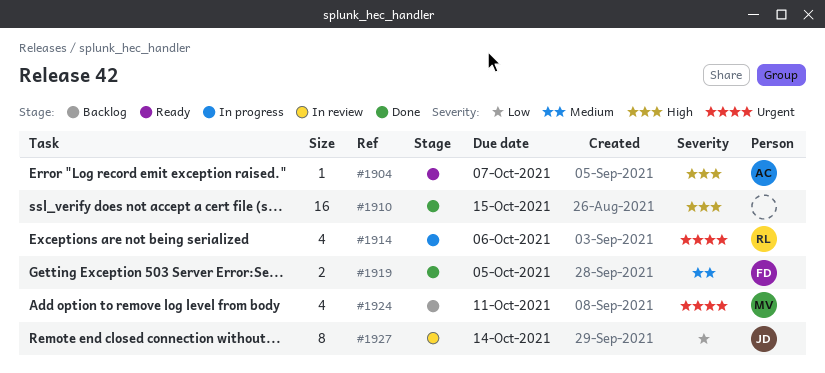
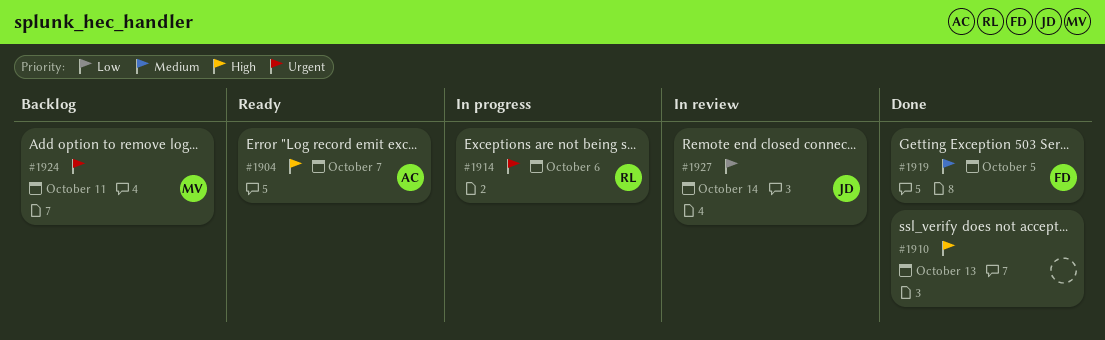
#1910, due: Oct 15 -> Oct 13

